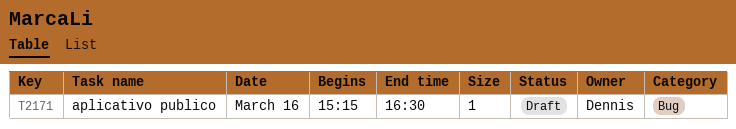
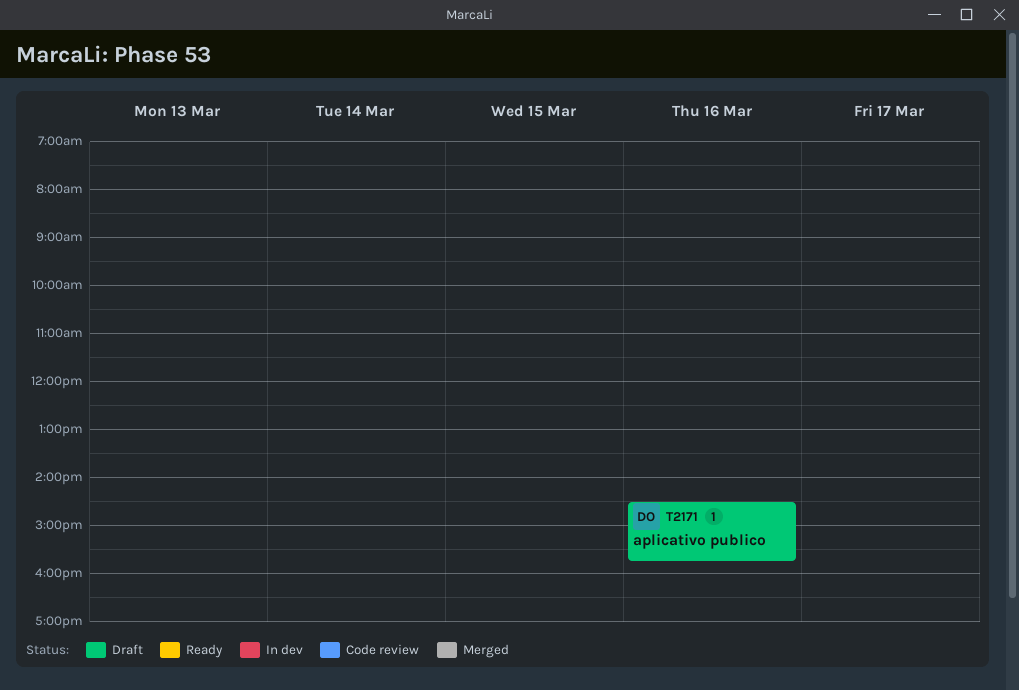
T2171, begins: 15:15 -> 14:30
T2171, ends: 16:30 -> 15:45

